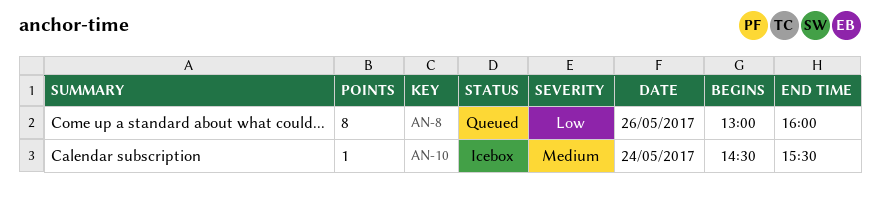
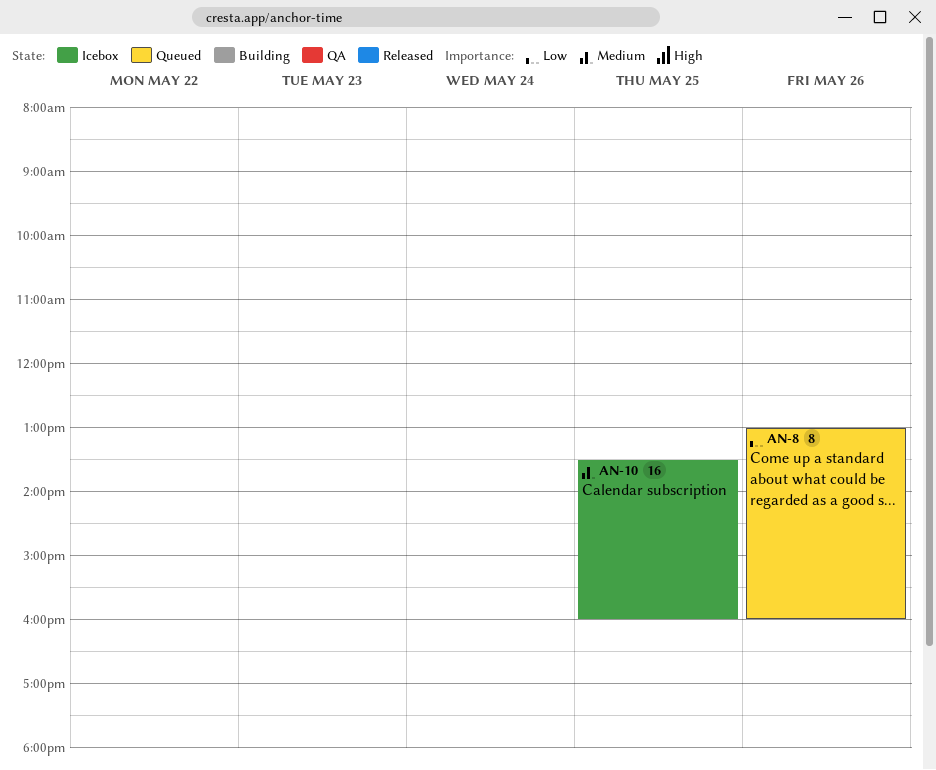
AN-10, estimate: 1 -> 16
AN-10, day: May 24 -> May 25
AN-10, begins: 14:30 -> 13:30
AN-10, ends: 15:30 -> 16:00

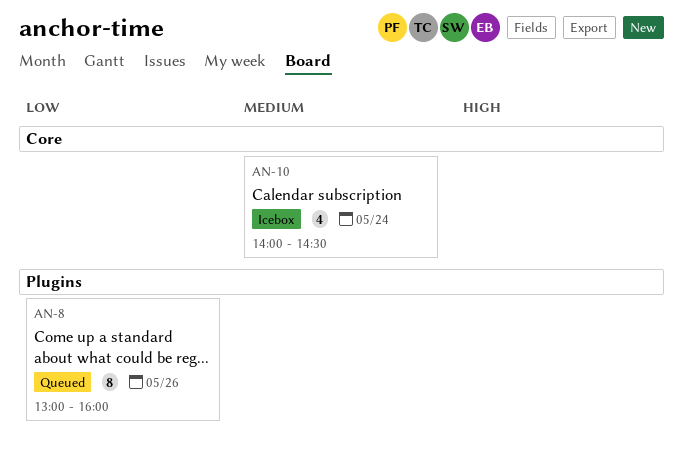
AN-10, estimate: 16 -> 4
AN-10, day: May 25 -> May 24
AN-10, begins: 13:30 -> 14:00
AN-10, ends: 16:00 -> 14:30

